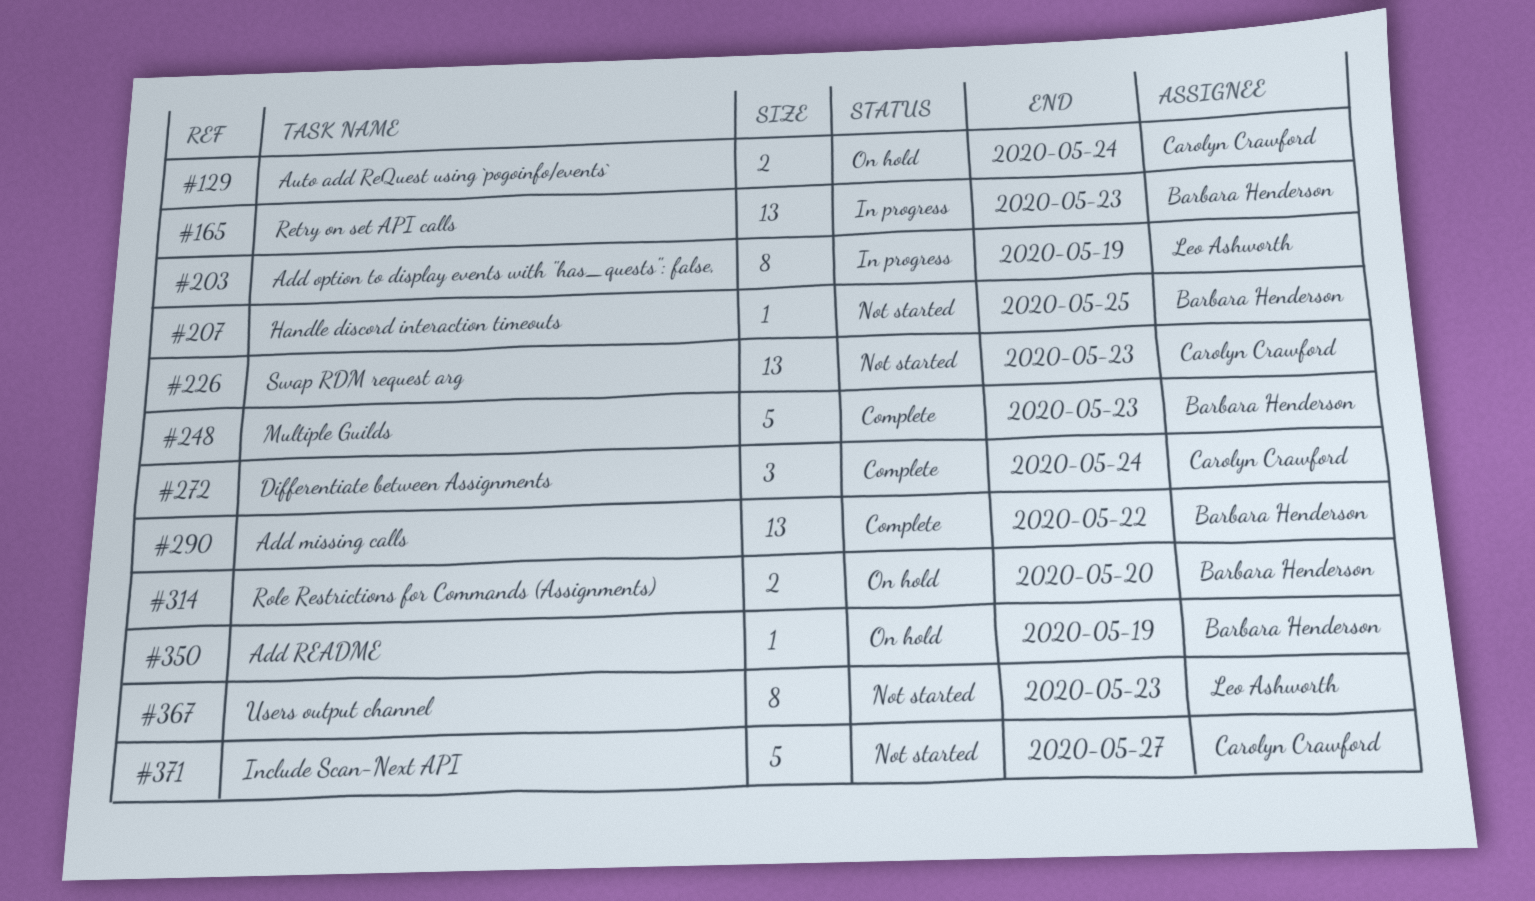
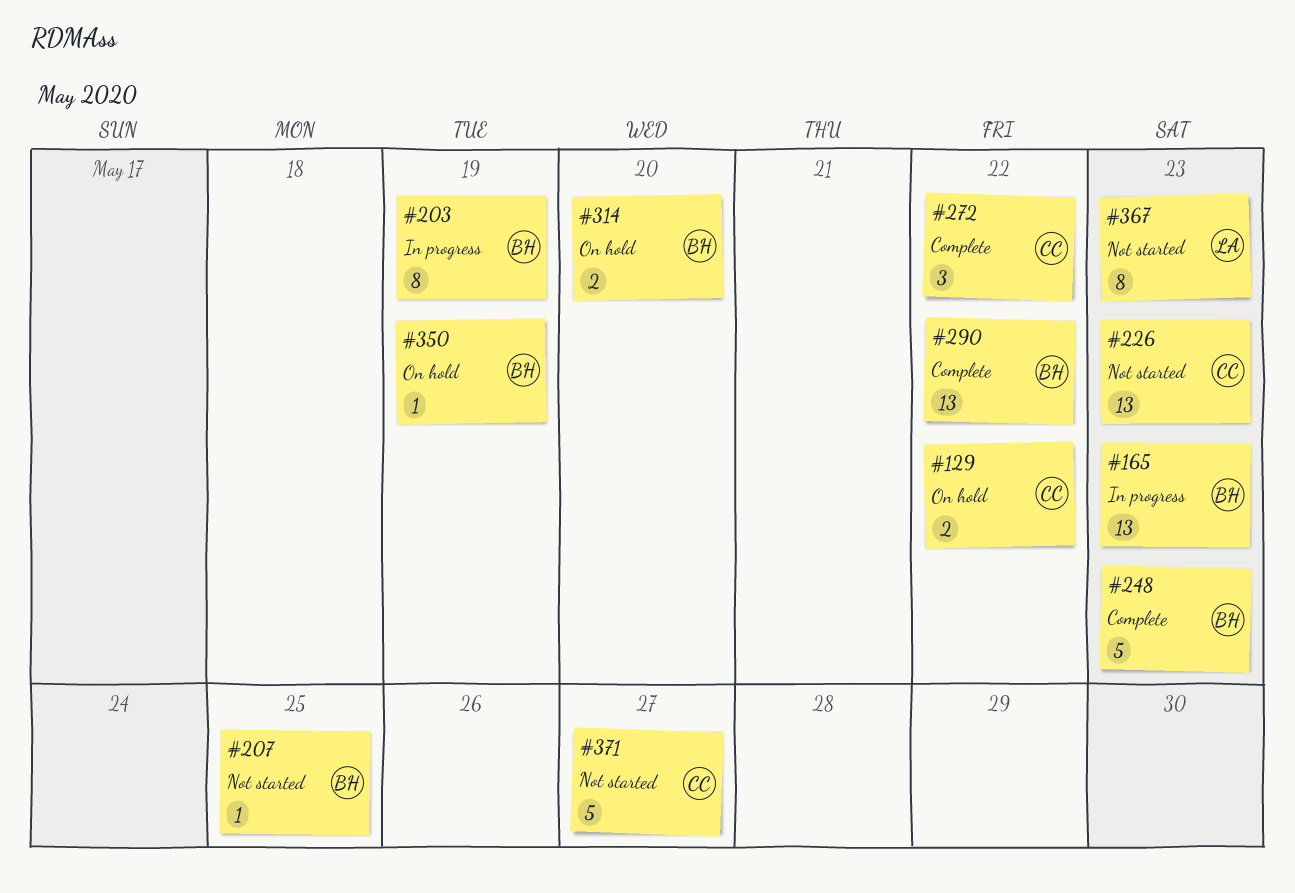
#129, due: May 24 -> May 22
#203, owner: Leo Ashworth -> Barbara Henderson
#272, due: May 24 -> May 22

